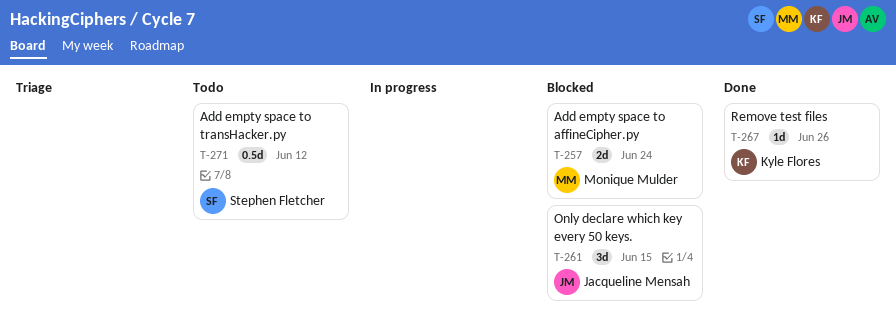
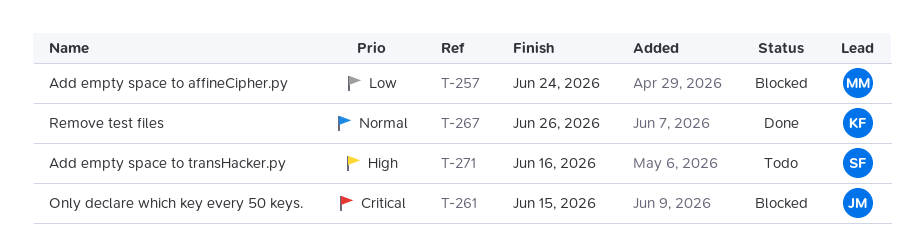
T-271, due: Jun 12 -> Jun 16

